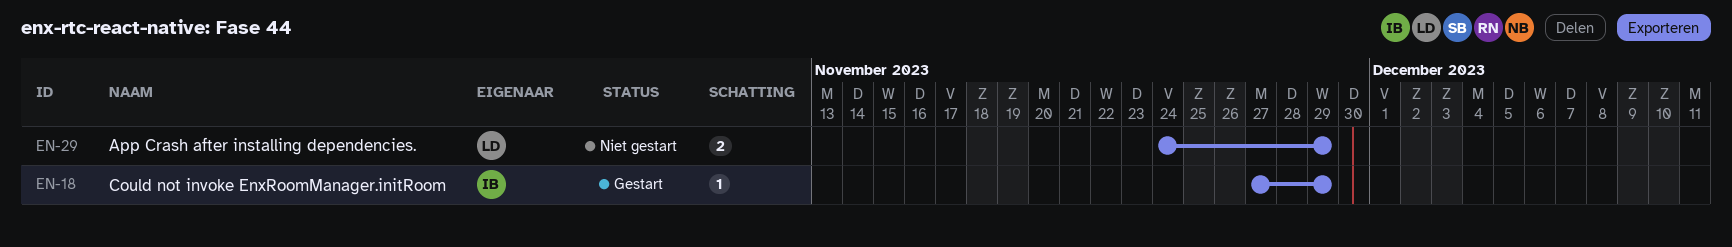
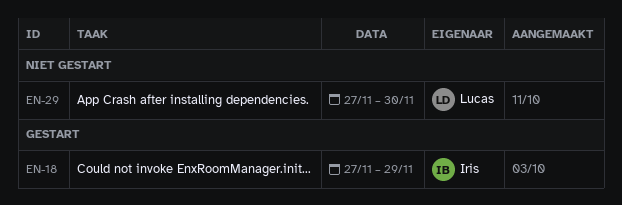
EN-29, start: Nov 24 -> Nov 27
EN-29, due: Nov 29 -> Nov 30

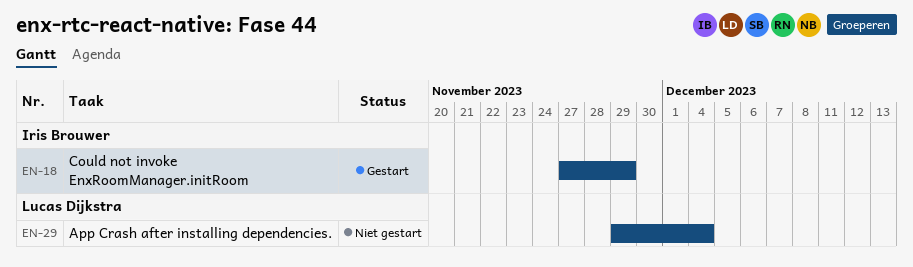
EN-29, start: Nov 27 -> Nov 29
EN-29, due: Nov 30 -> Dec 4

